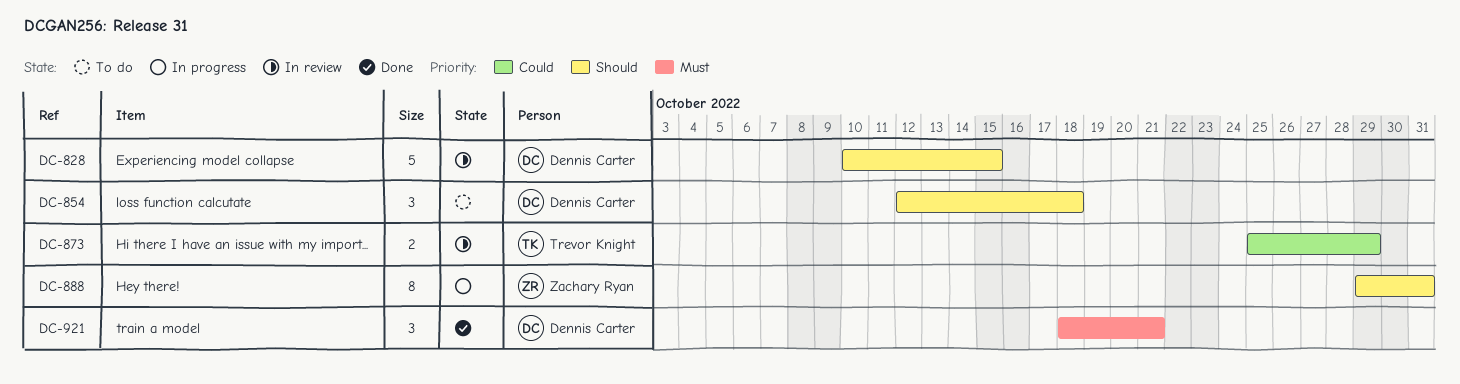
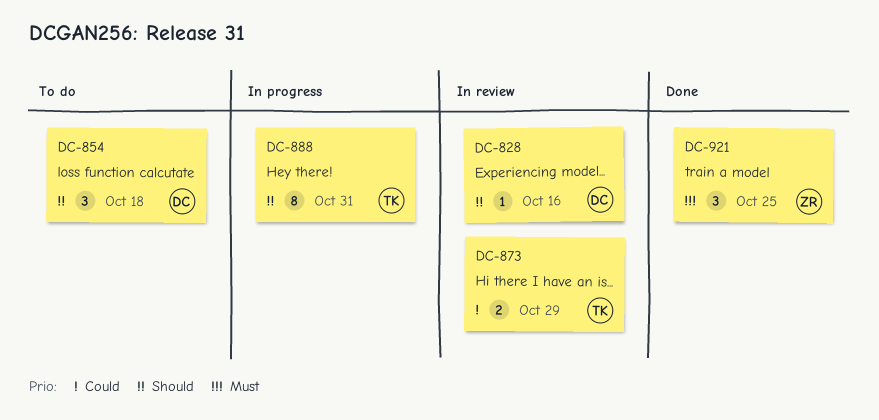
DC-828, estimate: 5 -> 1
DC-828, due: Oct 15 -> Oct 16
DC-888, owner: Zachary Ryan -> Trevor Knight
DC-921, owner: Dennis Carter -> Zachary Ryan
DC-921, due: Oct 21 -> Oct 25

